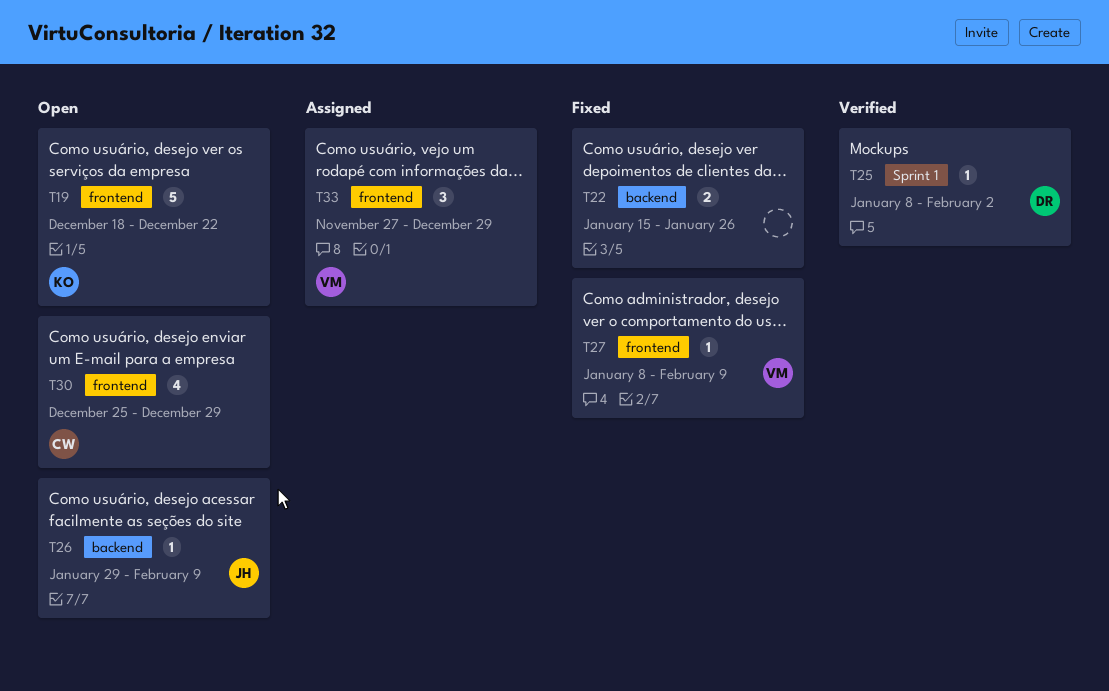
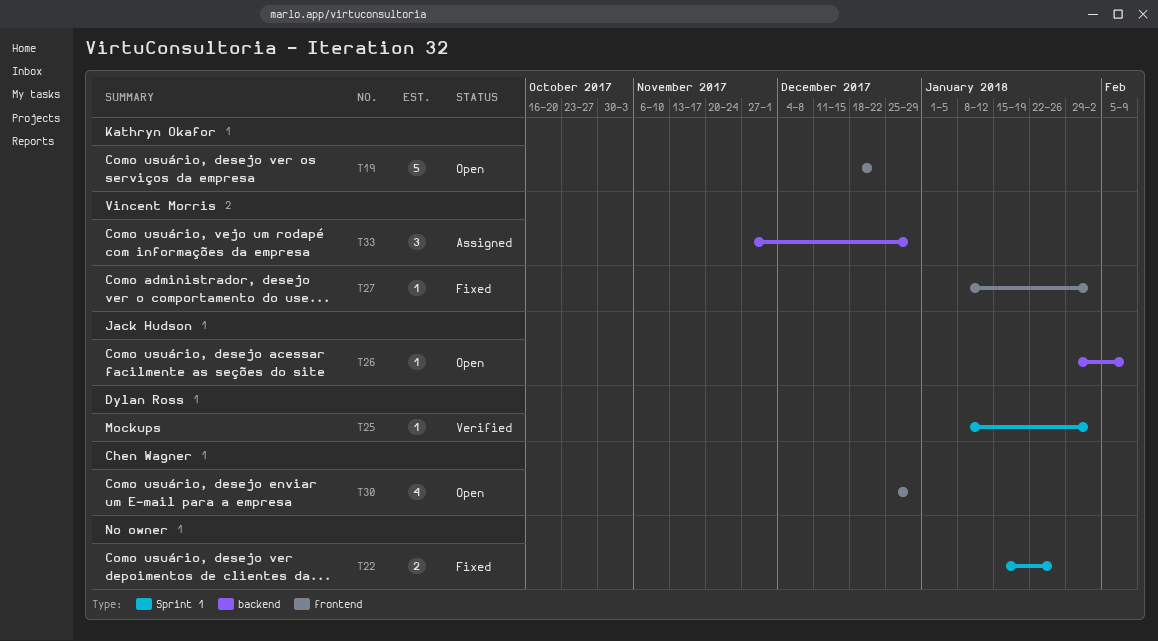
T22, label: backend -> Sprint 1
T27, due: Feb 9 -> Feb 2
T33, label: frontend -> backend

